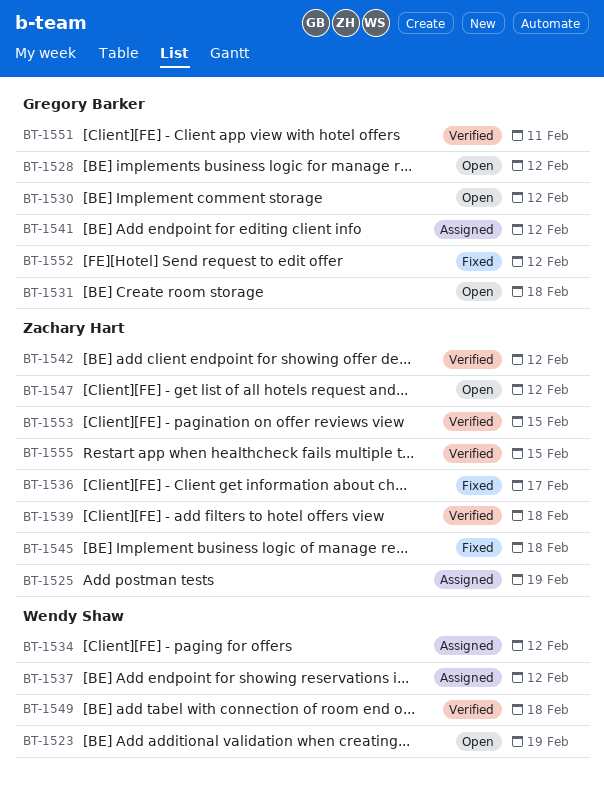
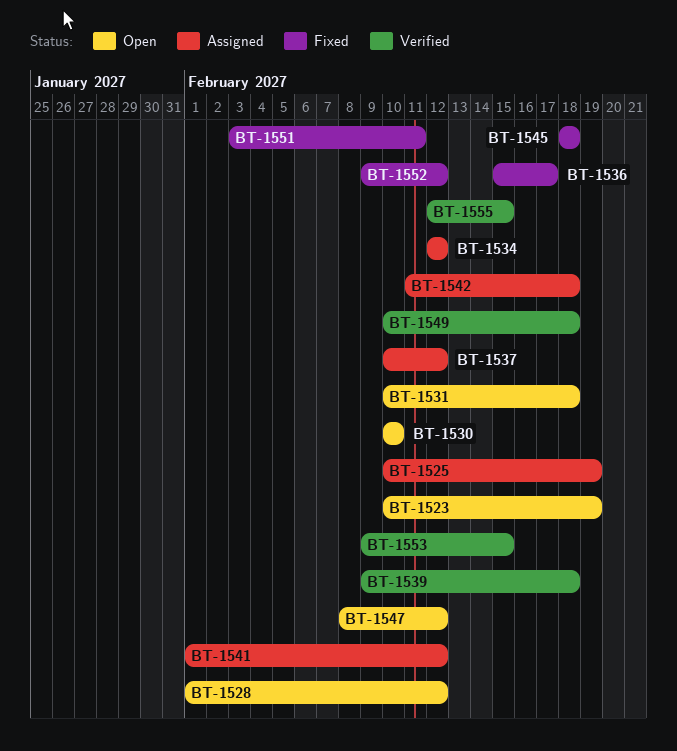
BT-1530, due: Feb 12 -> Feb 10
BT-1542, status: Verified -> Assigned
BT-1542, due: Feb 12 -> Feb 18
BT-1551, status: Verified -> Fixed

